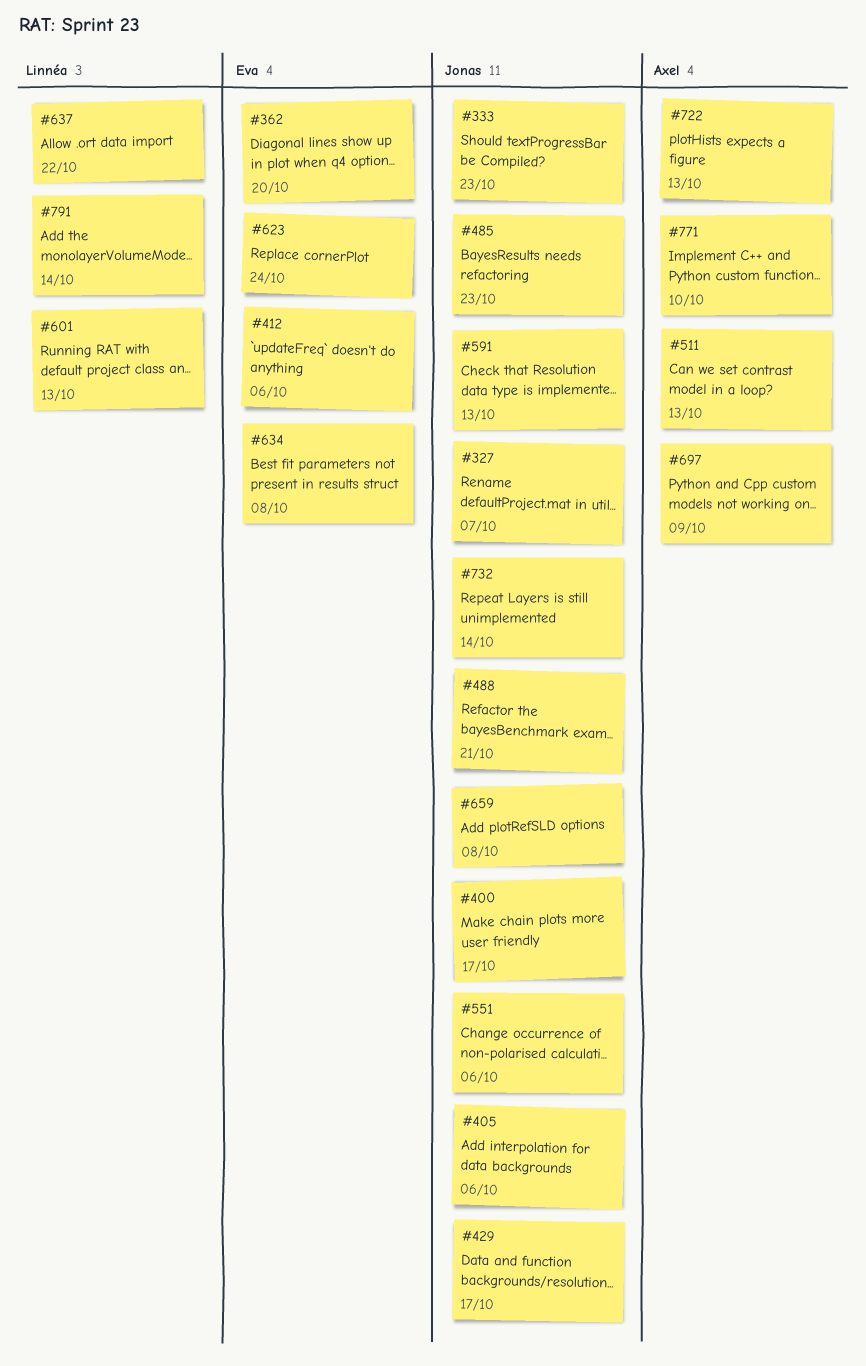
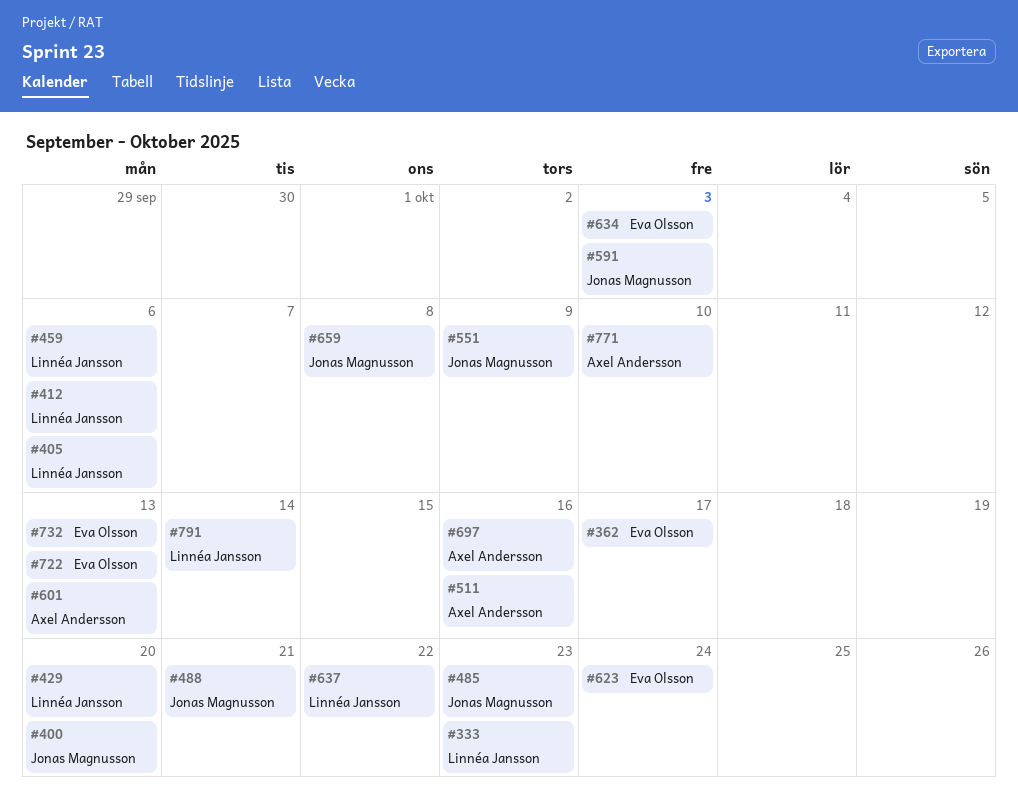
#327: present -> none
#333, owner: Jonas Magnusson -> Linnéa Jansson
#362, due: Oct 20 -> Oct 17
#400, due: Oct 17 -> Oct 20
#405, owner: Jonas Magnusson -> Linnéa Jansson
#412, owner: Eva Olsson -> Linnéa Jansson
#429, owner: Jonas Magnusson -> Linnéa Jansson
#429, due: Oct 17 -> Oct 20
#459: none -> present
#511, due: Oct 13 -> Oct 16
#551, due: Oct 6 -> Oct 9
#591, due: Oct 13 -> Oct 3
#601, owner: Linnéa Jansson -> Axel Andersson
#634, due: Oct 8 -> Oct 3
#697, due: Oct 9 -> Oct 16
#722, owner: Axel Andersson -> Eva Olsson
#732, owner: Jonas Magnusson -> Eva Olsson
#732, due: Oct 14 -> Oct 13

